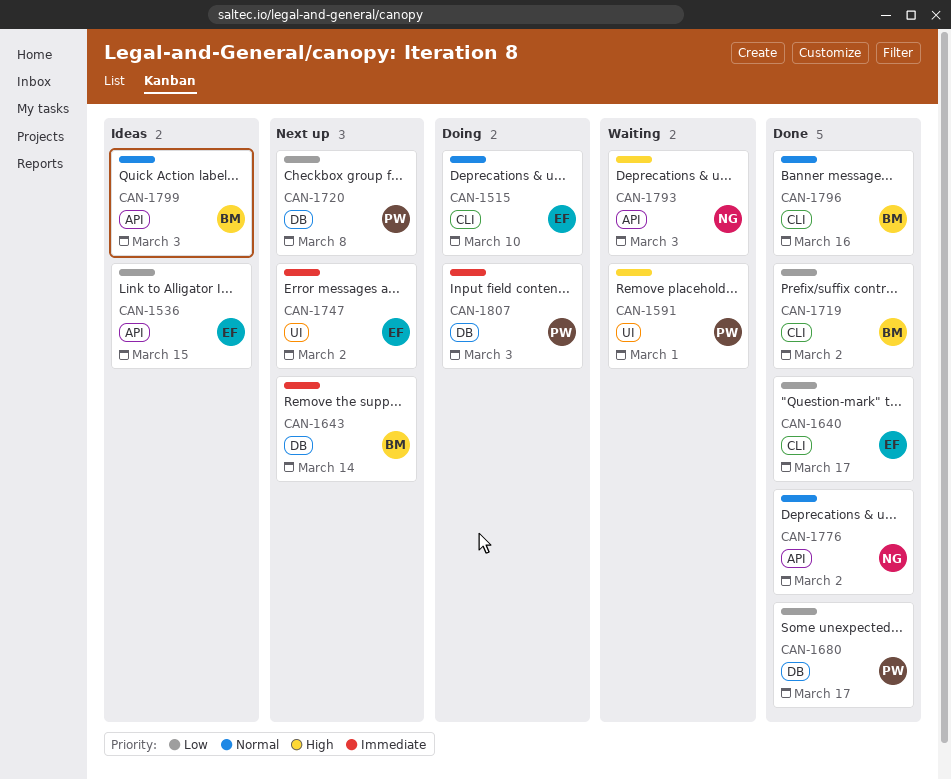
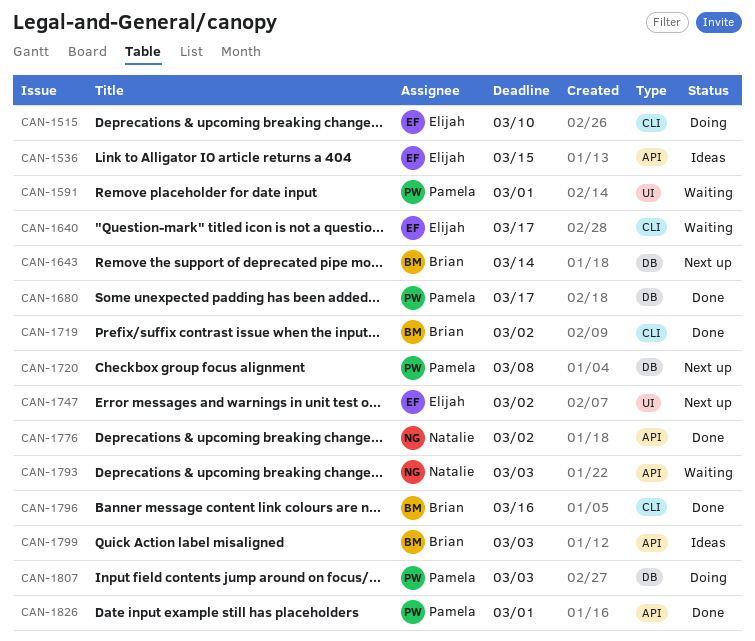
CAN-1640, status: Done -> Waiting
CAN-1826: none -> present

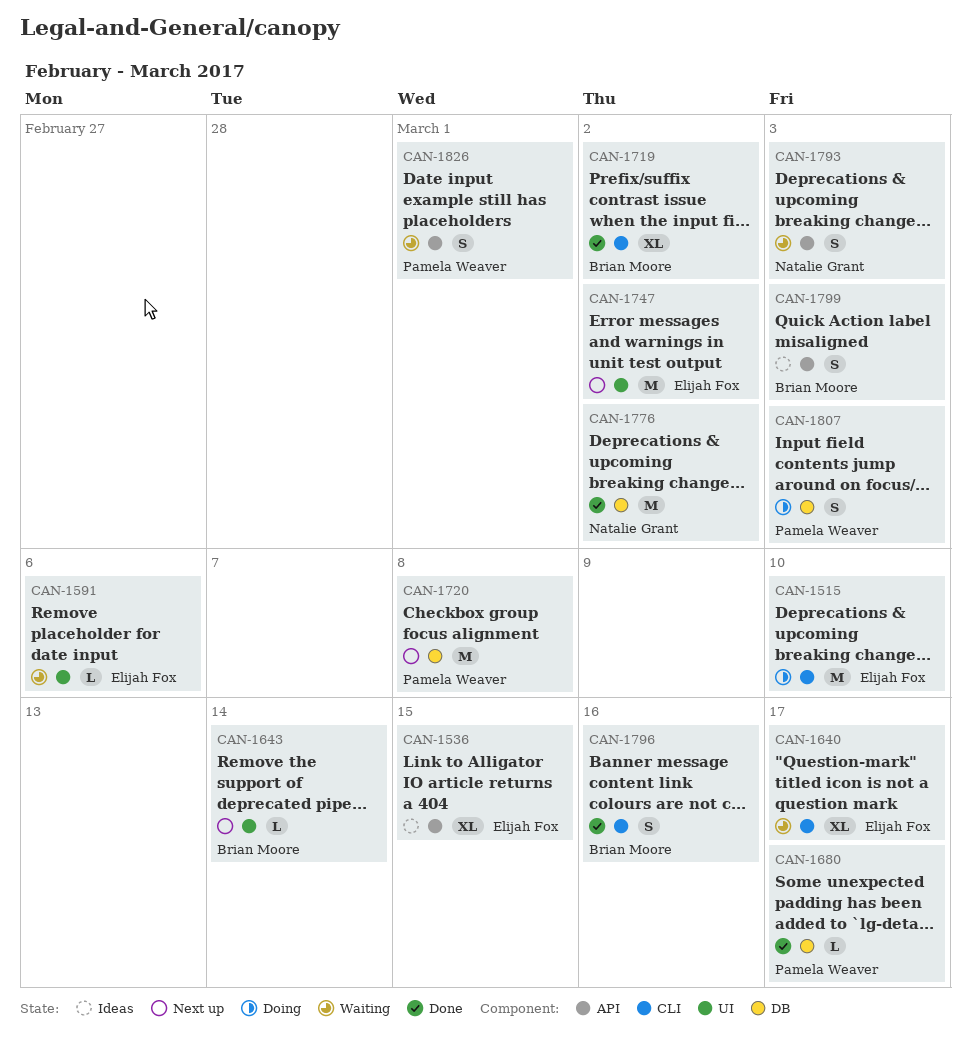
CAN-1591, owner: Pamela Weaver -> Elijah Fox
CAN-1591, due: Mar 1 -> Mar 6
CAN-1643, label: DB -> UI
CAN-1776, label: API -> DB
CAN-1826, status: Done -> Waiting

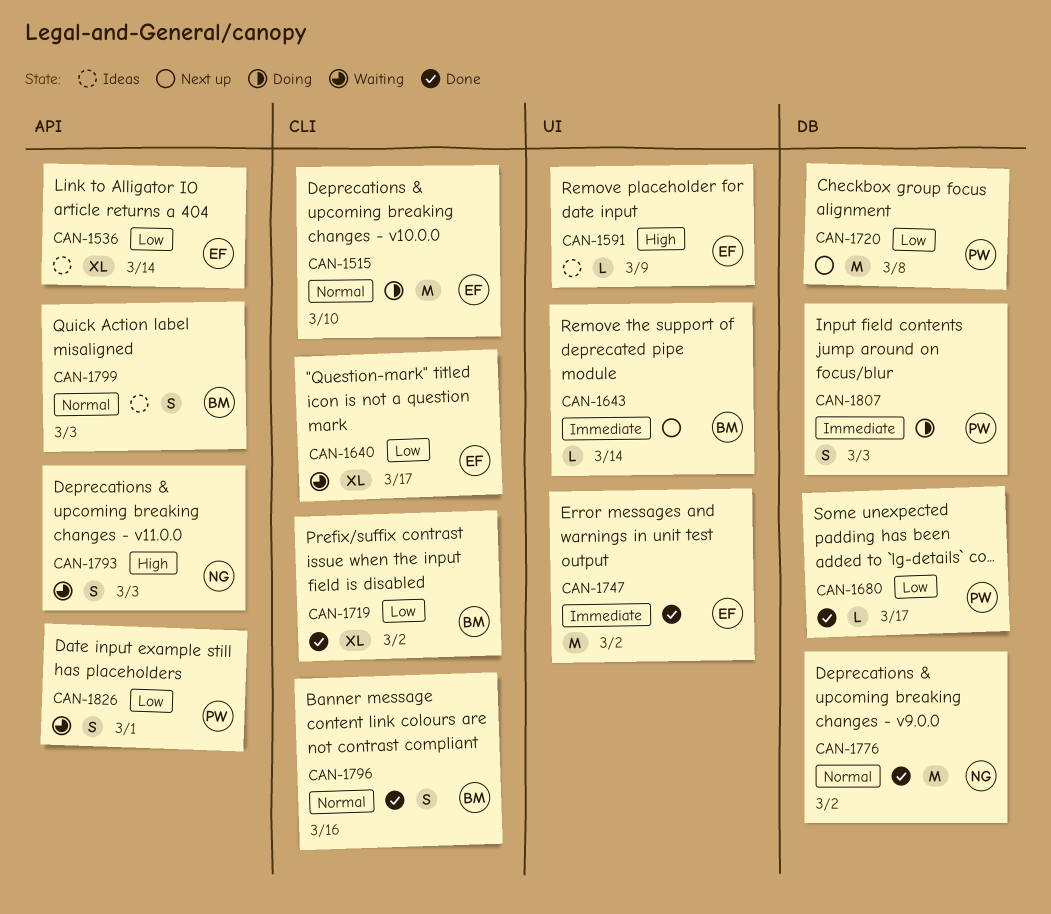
CAN-1536, due: Mar 15 -> Mar 14
CAN-1591, status: Waiting -> Ideas
CAN-1591, due: Mar 6 -> Mar 9
CAN-1747, status: Next up -> Done

